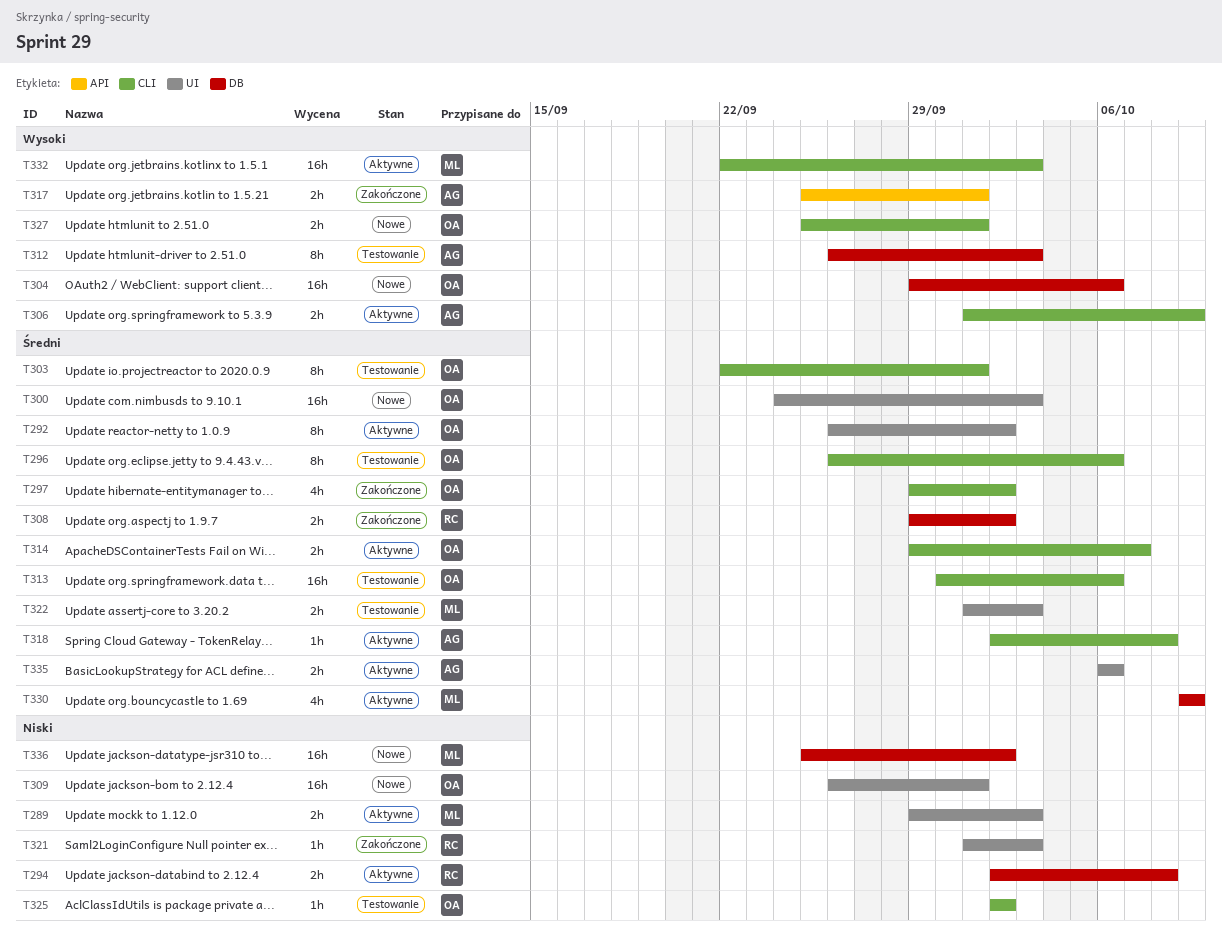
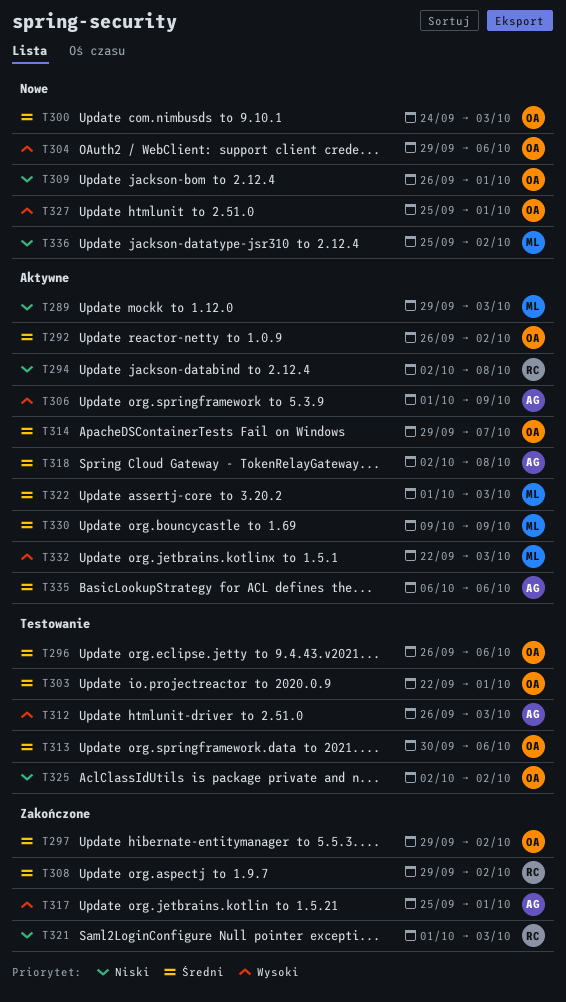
T322, status: Testowanie -> Aktywne

